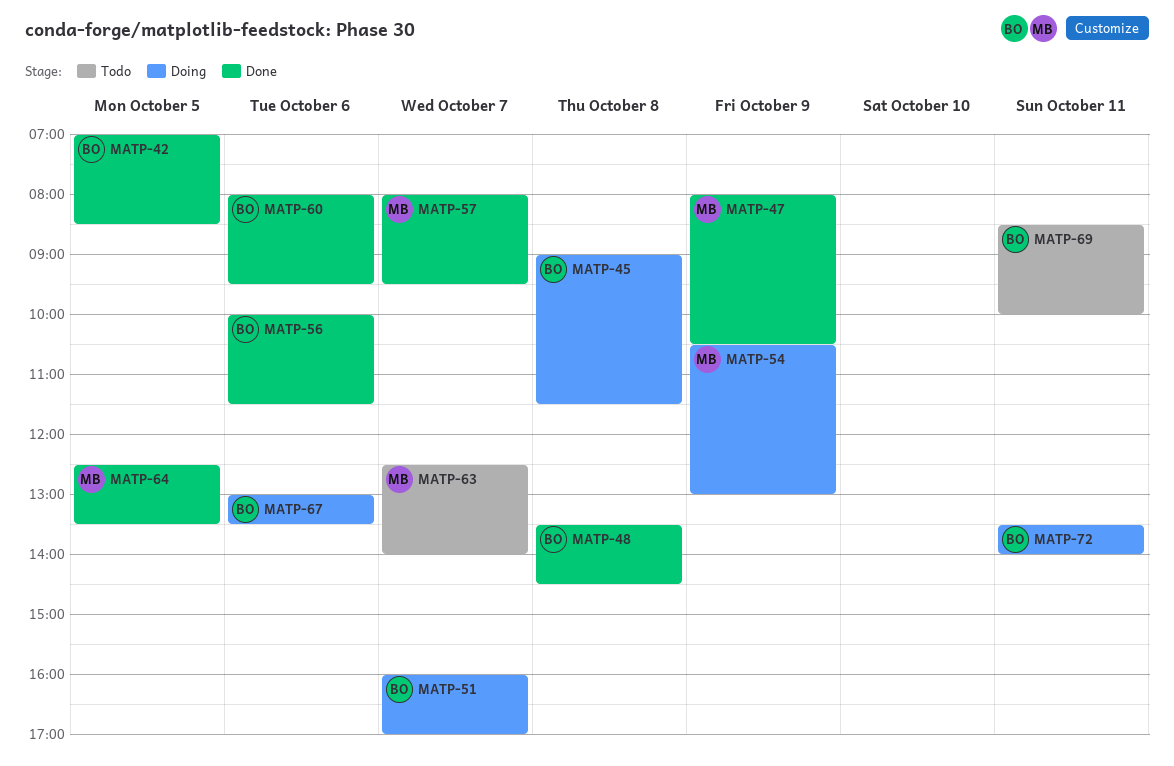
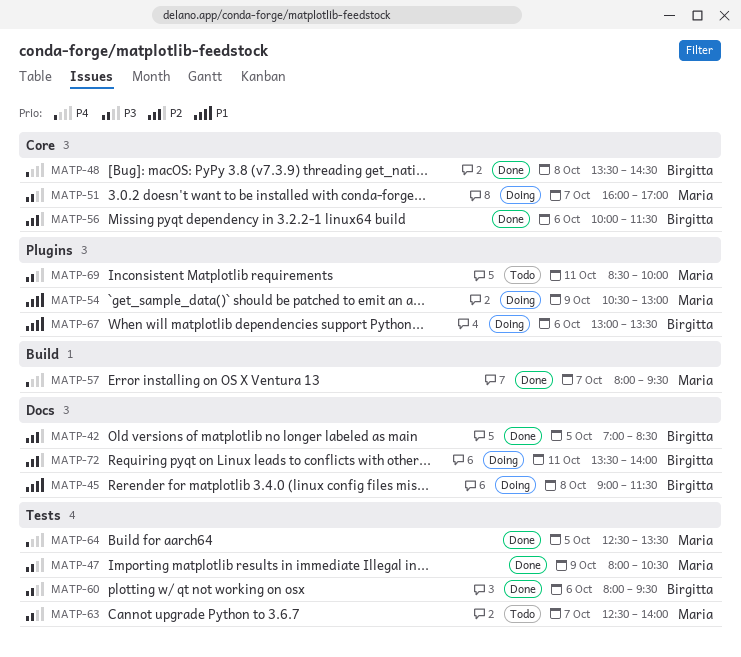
MATP-51, owner: Birgitta -> Maria
MATP-69, owner: Birgitta -> Maria

